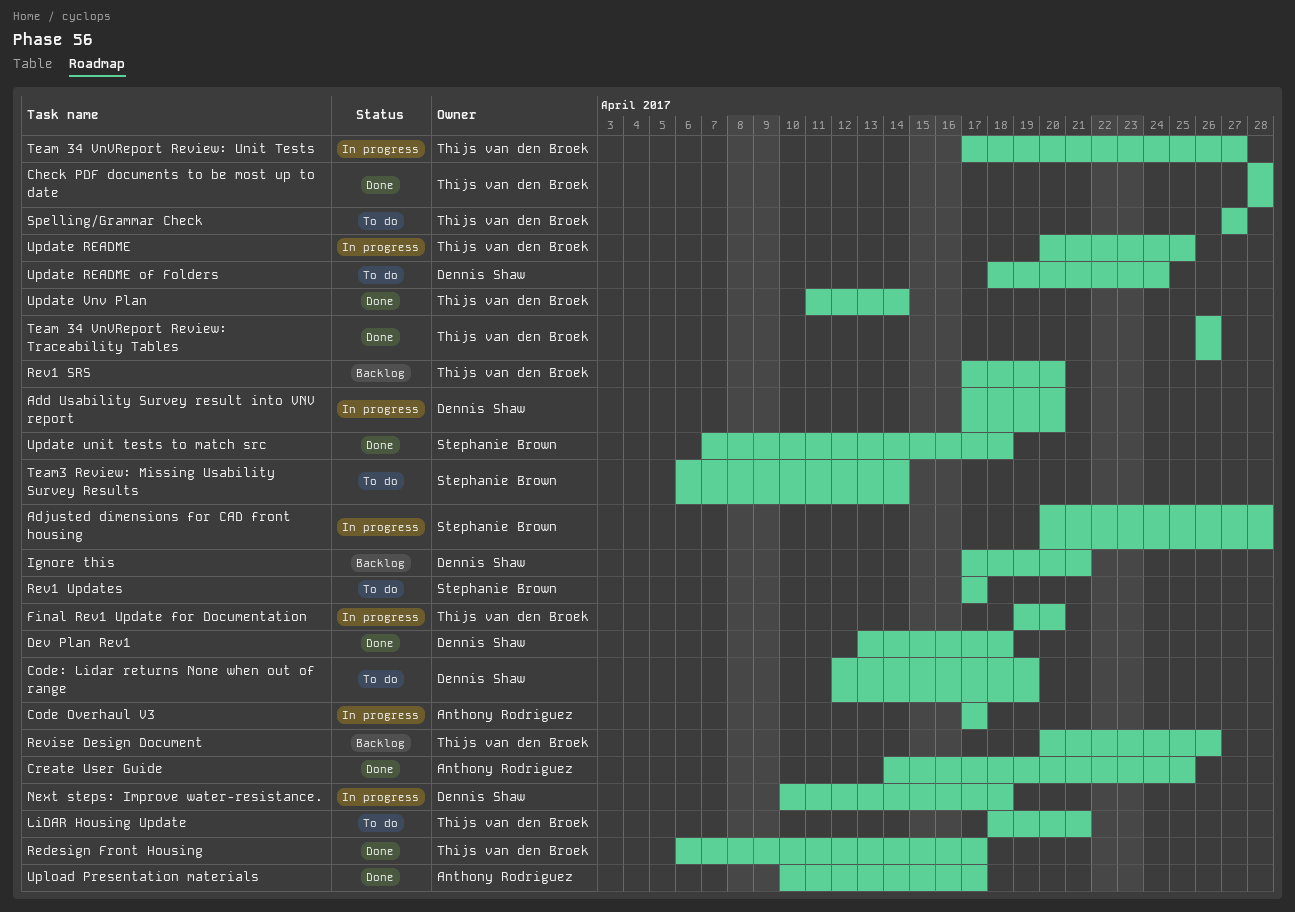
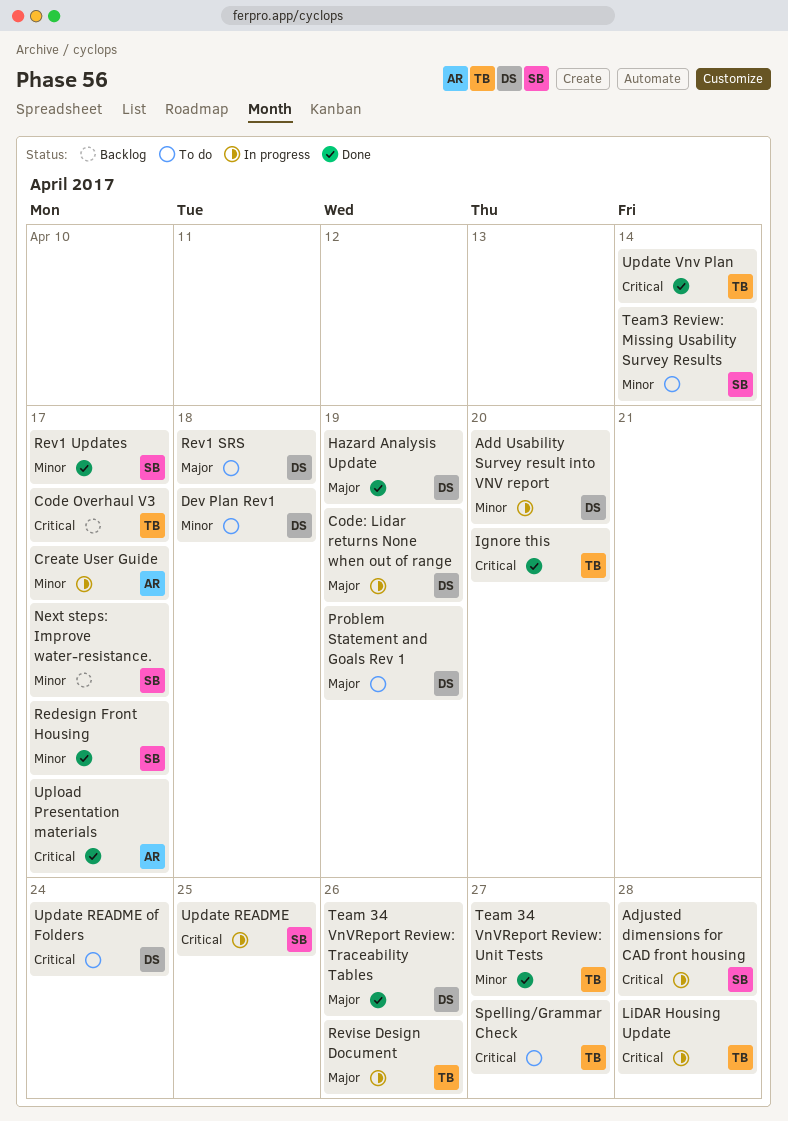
Check PDF documents to be most up to date: present -> none
Code Overhaul V3, status: In progress -> Backlog
Code Overhaul V3, owner: Anthony Rodriguez -> Thijs van den Broek
Code: Lidar returns None when out of range, status: To do -> In progress
Create User Guide, status: Done -> In progress
Create User Guide, due: Apr 25 -> Apr 17
Dev Plan Rev1, status: Done -> To do
Final Rev1 Update for Documentation: present -> none
Hazard Analysis Update: none -> present
Ignore this, status: Backlog -> Done
Ignore this, owner: Dennis Shaw -> Thijs van den Broek
Ignore this, due: Apr 21 -> Apr 20
LiDAR Housing Update, status: To do -> In progress
LiDAR Housing Update, due: Apr 21 -> Apr 28
Next steps: Improve water-resistance., status: In progress -> Backlog
Next steps: Improve water-resistance., owner: Dennis Shaw -> Stephanie Brown
Next steps: Improve water-resistance., due: Apr 18 -> Apr 17
Problem Statement and Goals Rev 1: none -> present
Redesign Front Housing, owner: Thijs van den Broek -> Stephanie Brown
Rev1 SRS, status: Backlog -> To do
Rev1 SRS, owner: Thijs van den Broek -> Dennis Shaw
Rev1 SRS, due: Apr 20 -> Apr 18
Rev1 Updates, status: To do -> Done
Revise Design Document, status: Backlog -> In progress
Team 34 VnVReport Review: Traceability Tables, owner: Thijs van den Broek -> Dennis Shaw
Team 34 VnVReport Review: Unit Tests, status: In progress -> Done
Update README, owner: Thijs van den Broek -> Stephanie Brown
Update unit tests to match src: present -> none

